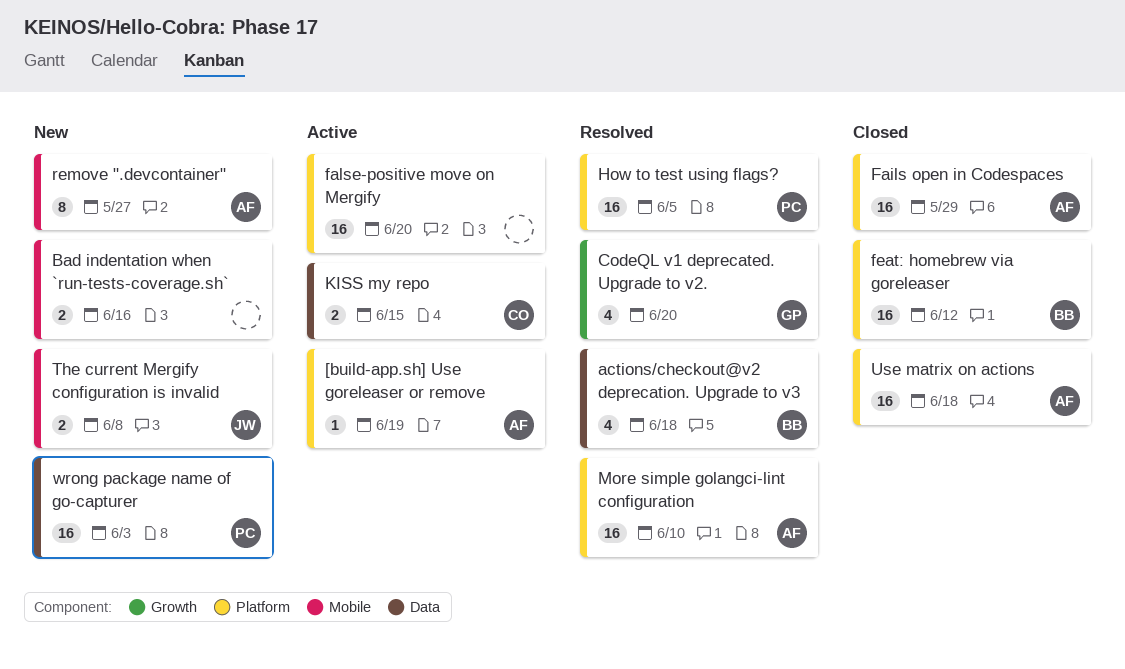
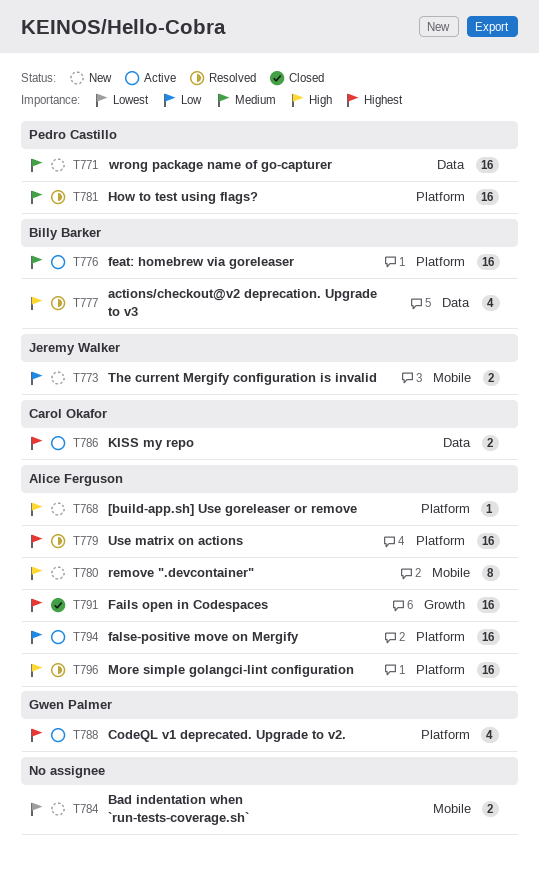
[build-app.sh] Use goreleaser or remove, status: Active -> New
CodeQL v1 deprecated. Upgrade to v2., status: Resolved -> Active
CodeQL v1 deprecated. Upgrade to v2., label: Growth -> Platform
Fails open in Codespaces, label: Platform -> Growth
false-positive move on Mergify, owner: none -> Alice Ferguson
feat: homebrew via goreleaser, status: Closed -> Active
Use matrix on actions, status: Closed -> Resolved

